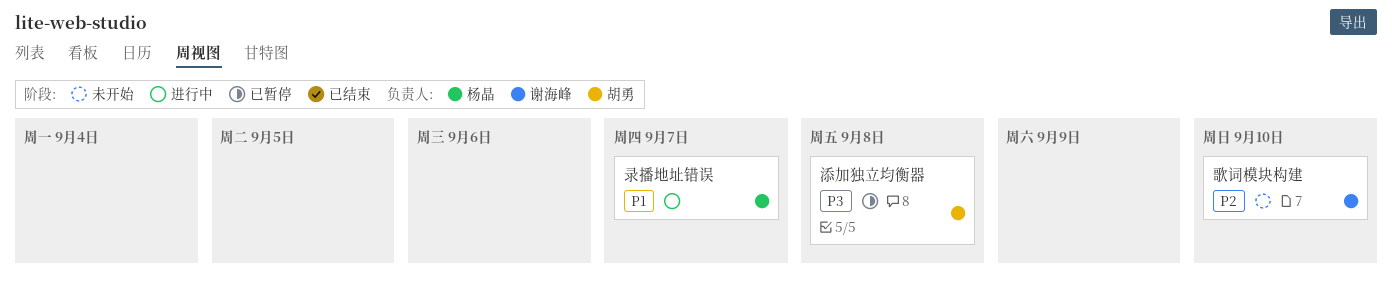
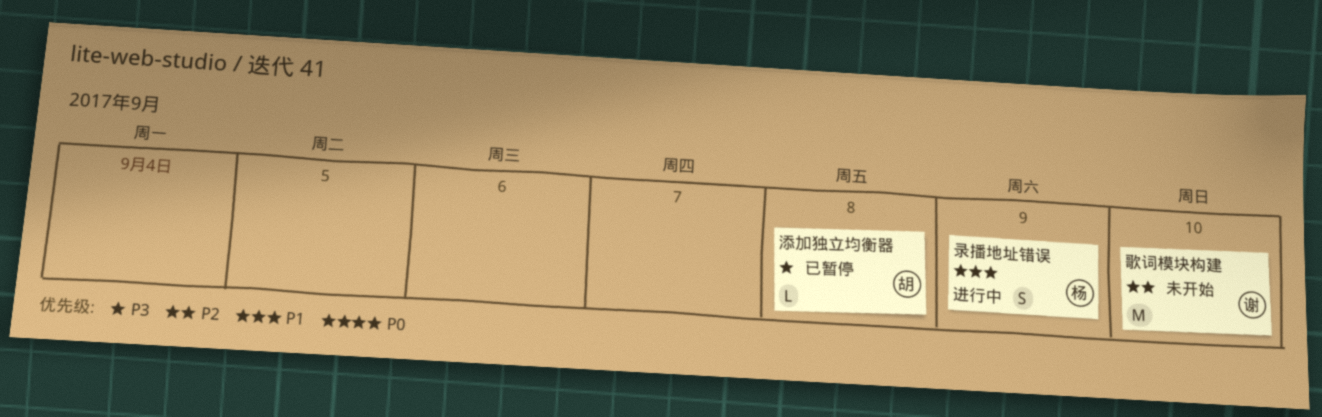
录播地址错误, due: Sep 7 -> Sep 9

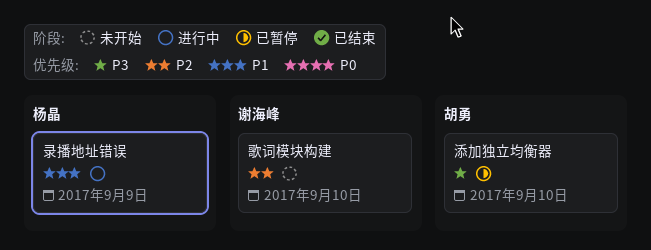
添加独立均衡器, due: Sep 8 -> Sep 10

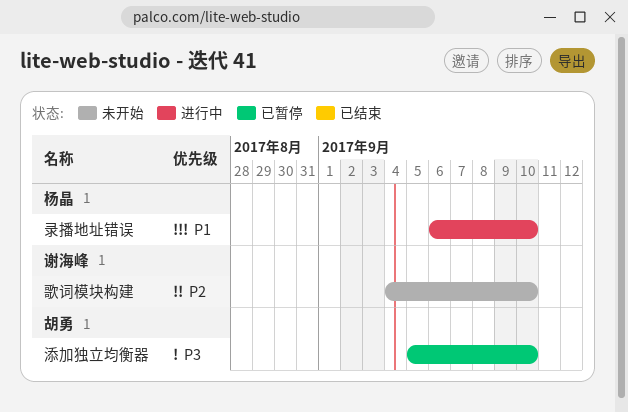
录播地址错误, due: Sep 9 -> Sep 10

